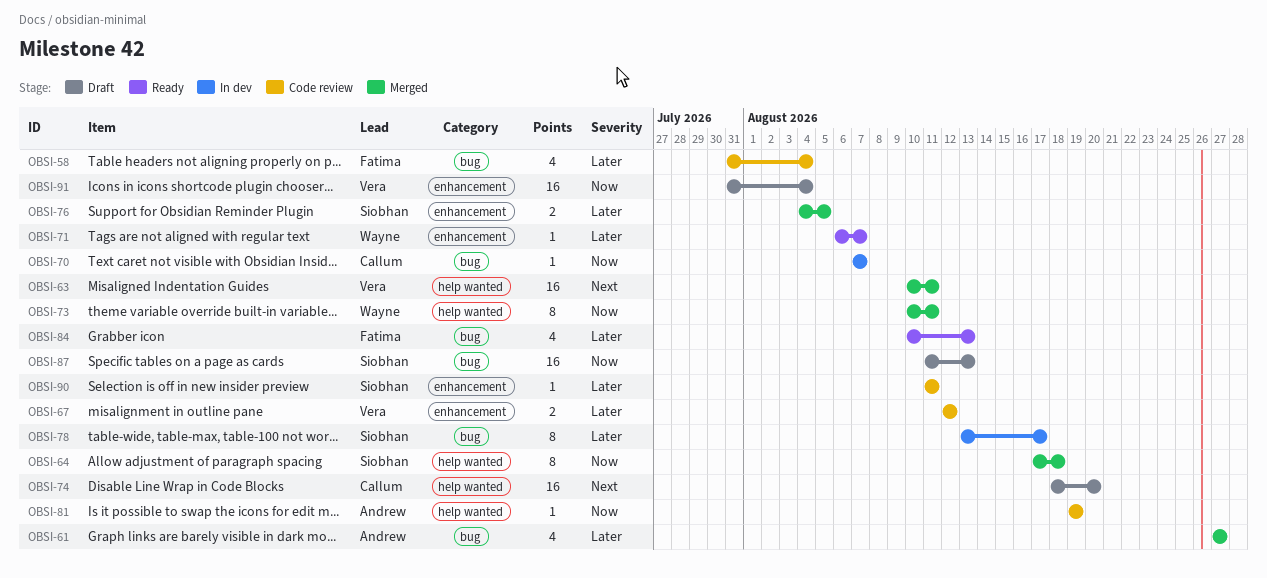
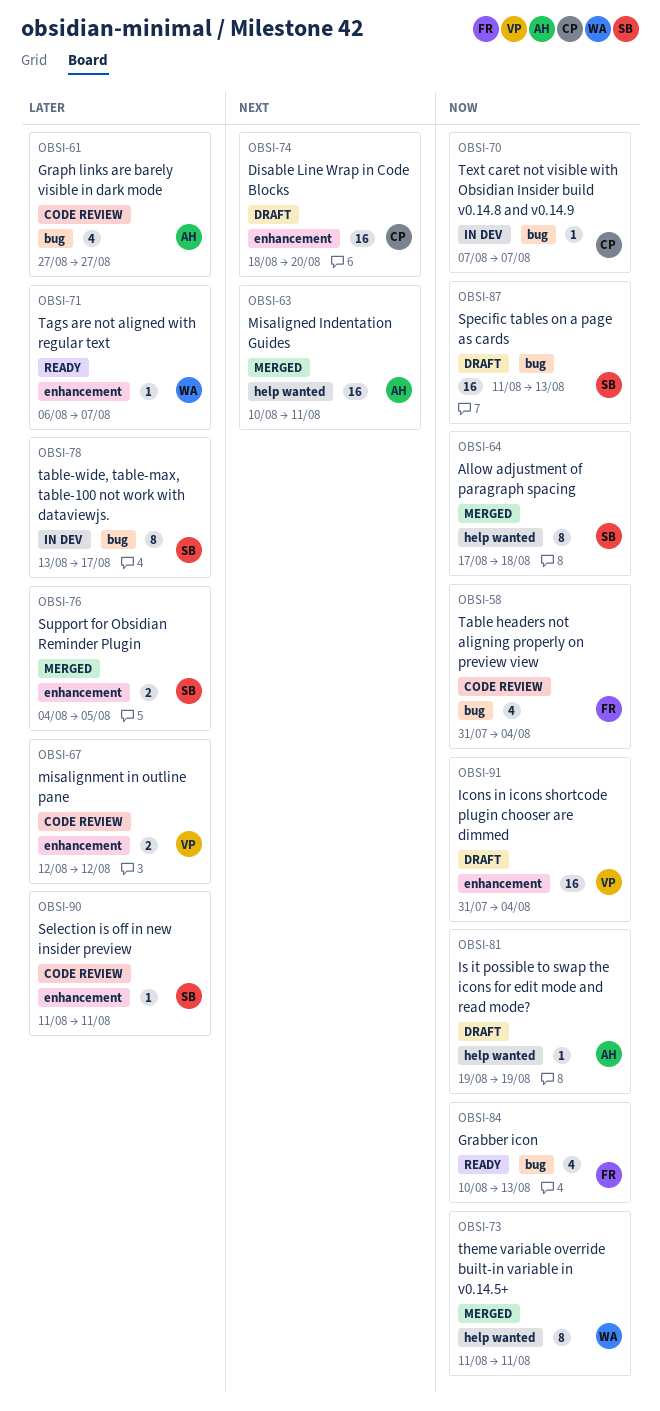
OBSI-58, priority: Later -> Now
OBSI-61, status: Merged -> Code review
OBSI-63, owner: Vera -> Andrew
OBSI-73, start: Aug 10 -> Aug 11
OBSI-74, label: help wanted -> enhancement
OBSI-81, status: Code review -> Draft
OBSI-84, priority: Later -> Now

